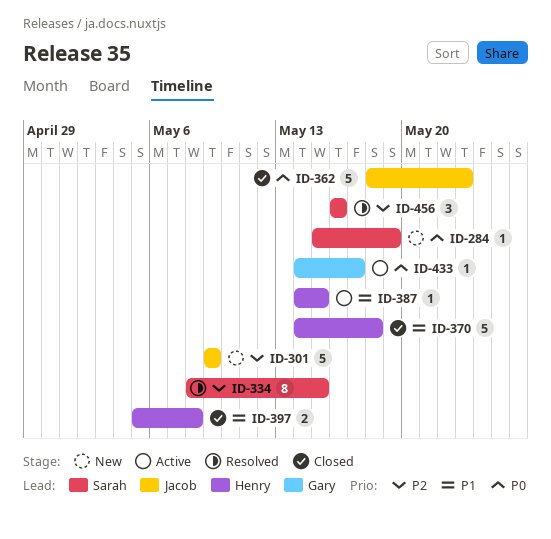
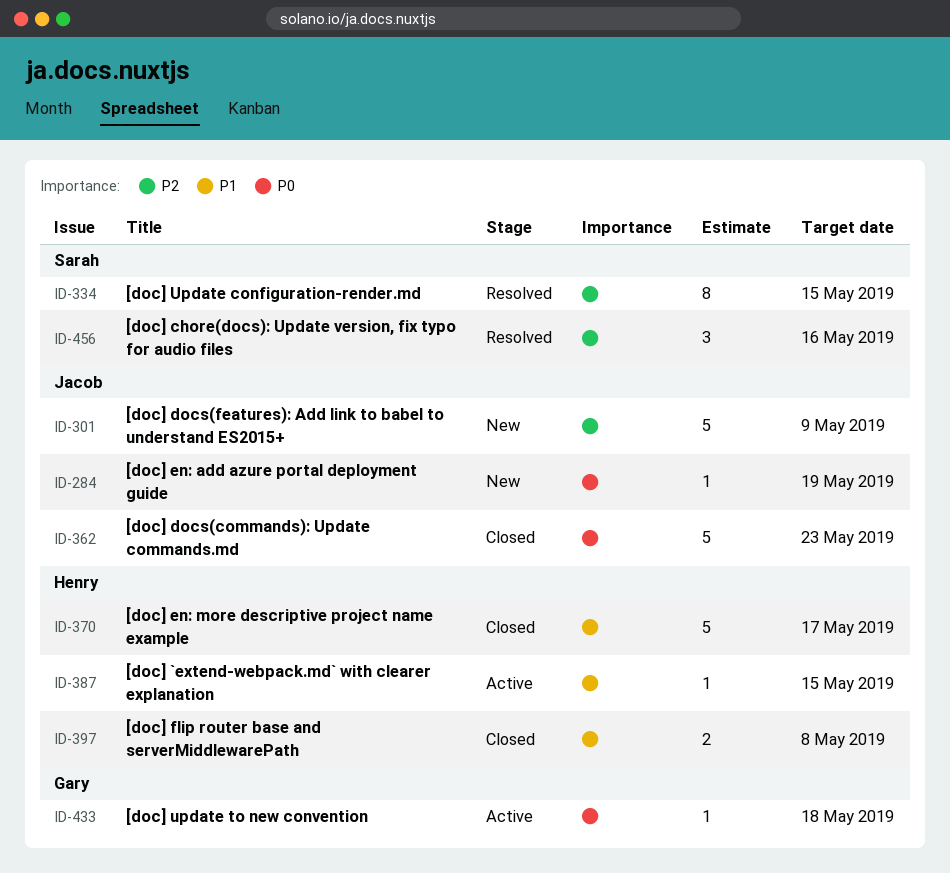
ID-284, owner: Sarah -> Jacob
ID-370, due: May 18 -> May 17
ID-433, due: May 17 -> May 18

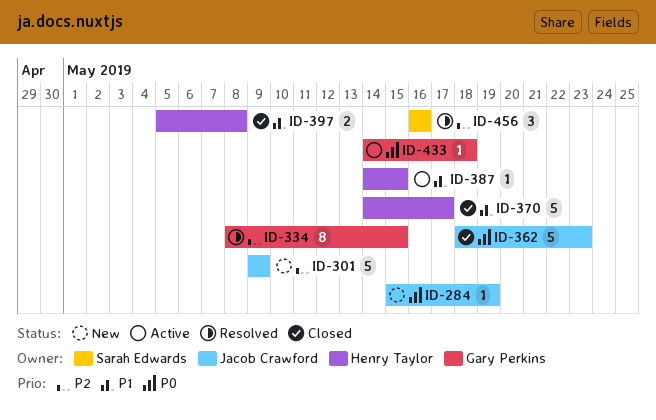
ID-334, owner: Sarah Edwards -> Gary Perkins

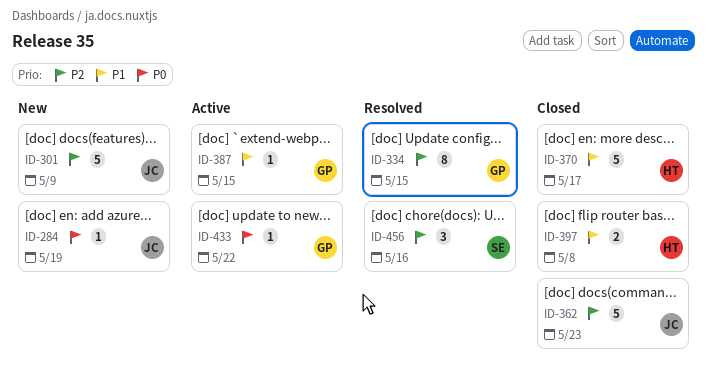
ID-362, priority: P0 -> P2
ID-387, owner: Henry Taylor -> Gary Perkins
ID-433, due: May 18 -> May 22

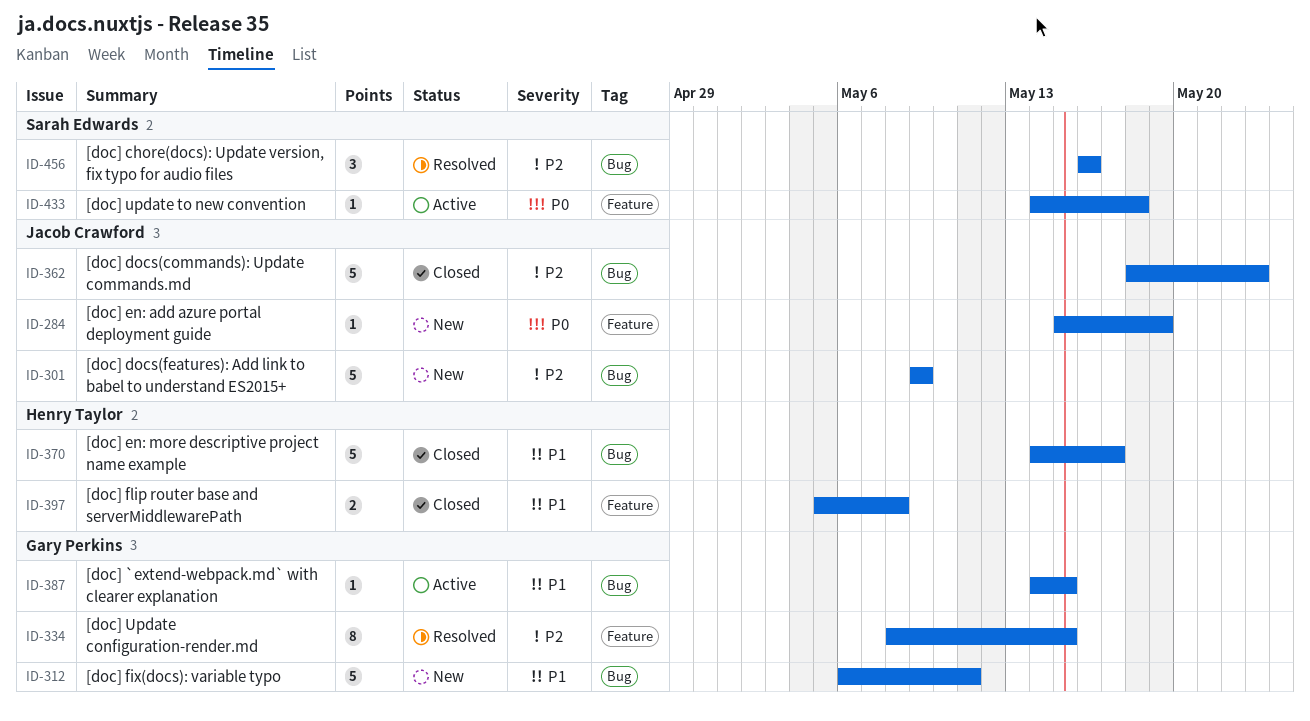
ID-312: none -> present
ID-433, owner: Gary Perkins -> Sarah Edwards
ID-433, due: May 22 -> May 18

